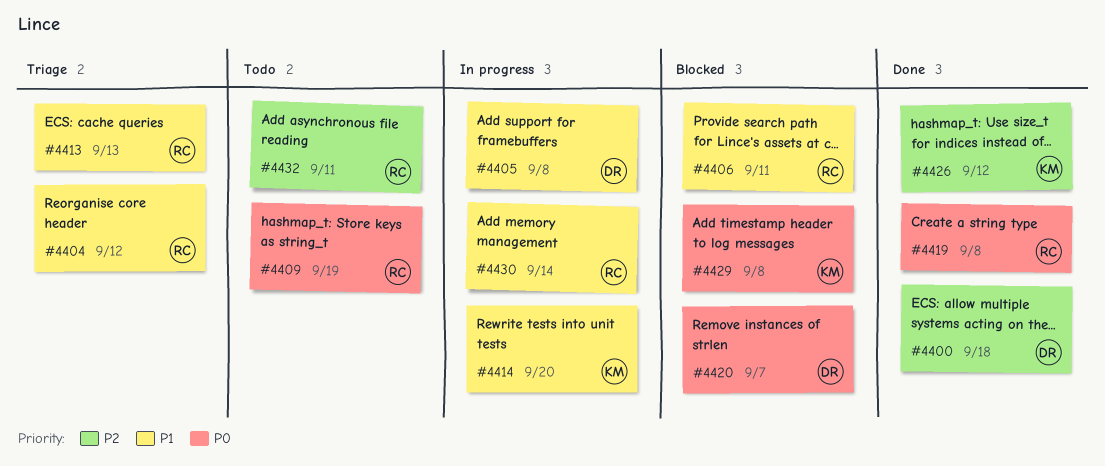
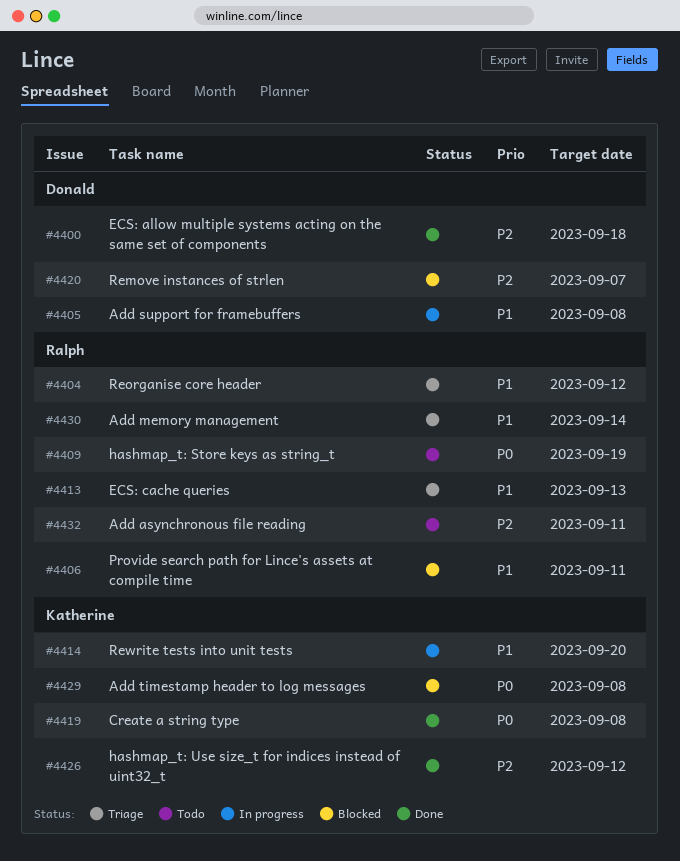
#4419, owner: Ralph -> Katherine
#4420, priority: P0 -> P2
#4430, status: In progress -> Triage

